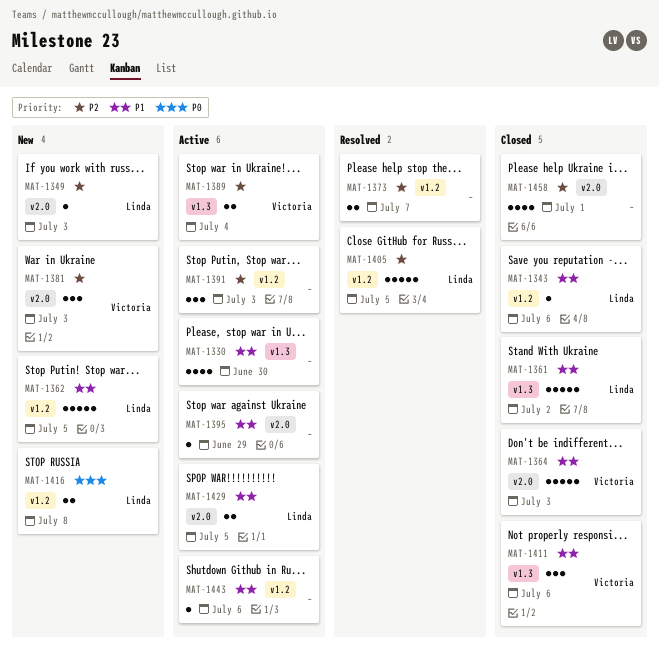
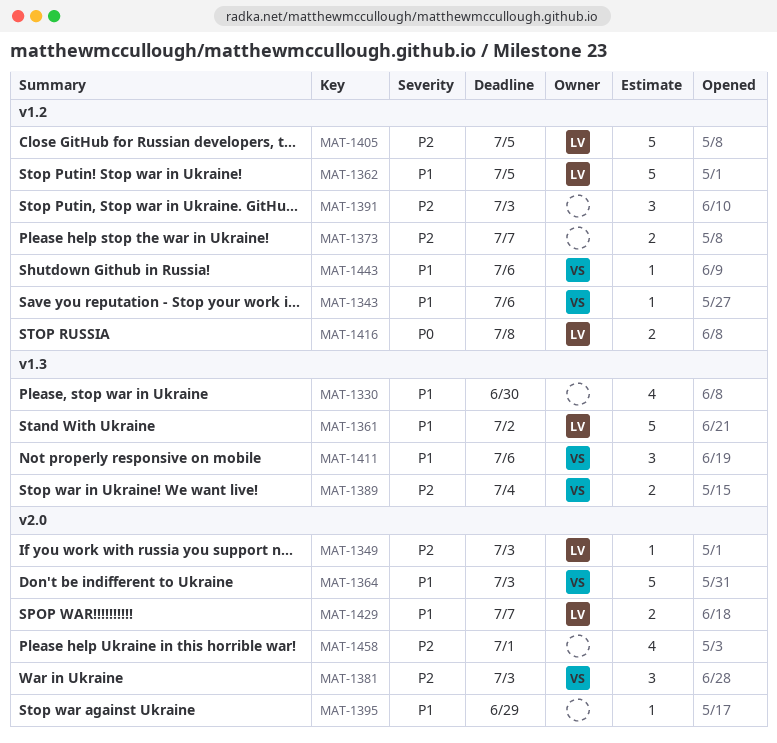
MAT-1343, owner: Linda -> Victoria
MAT-1429, due: Jul 5 -> Jul 7
MAT-1443, owner: none -> Victoria

